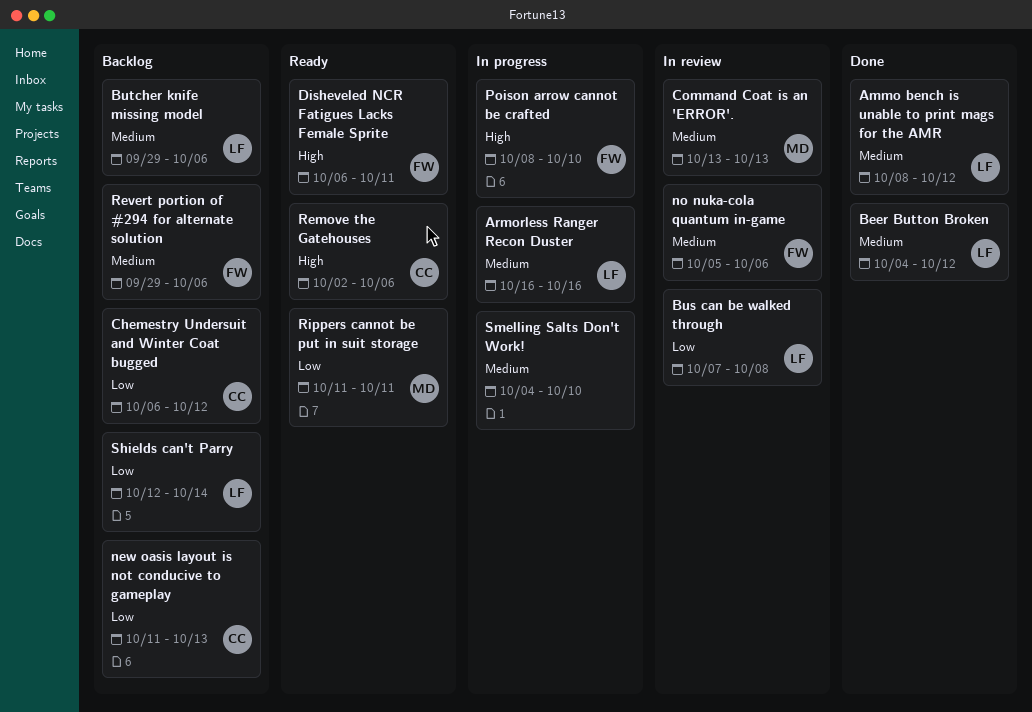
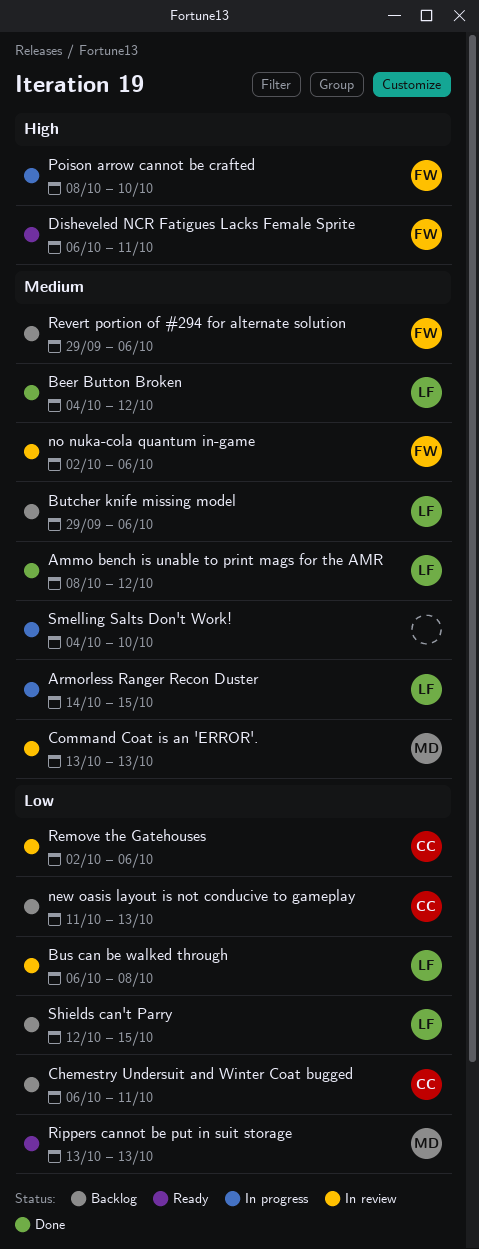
Armorless Ranger Recon Duster, start: Oct 16 -> Oct 14
Armorless Ranger Recon Duster, due: Oct 16 -> Oct 15
Bus can be walked through, start: Oct 7 -> Oct 6
Chemestry Undersuit and Winter Coat bugged, due: Oct 12 -> Oct 11
no nuka-cola quantum in-game, start: Oct 5 -> Oct 2
Remove the Gatehouses, status: Ready -> In review
Remove the Gatehouses, priority: High -> Low
Rippers cannot be put in suit storage, start: Oct 11 -> Oct 13
Rippers cannot be put in suit storage, due: Oct 11 -> Oct 13
Shields can't Parry, due: Oct 14 -> Oct 15

